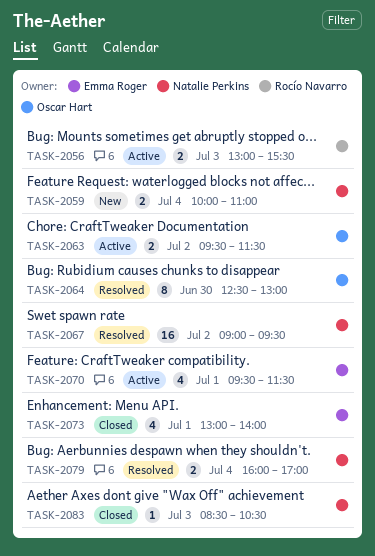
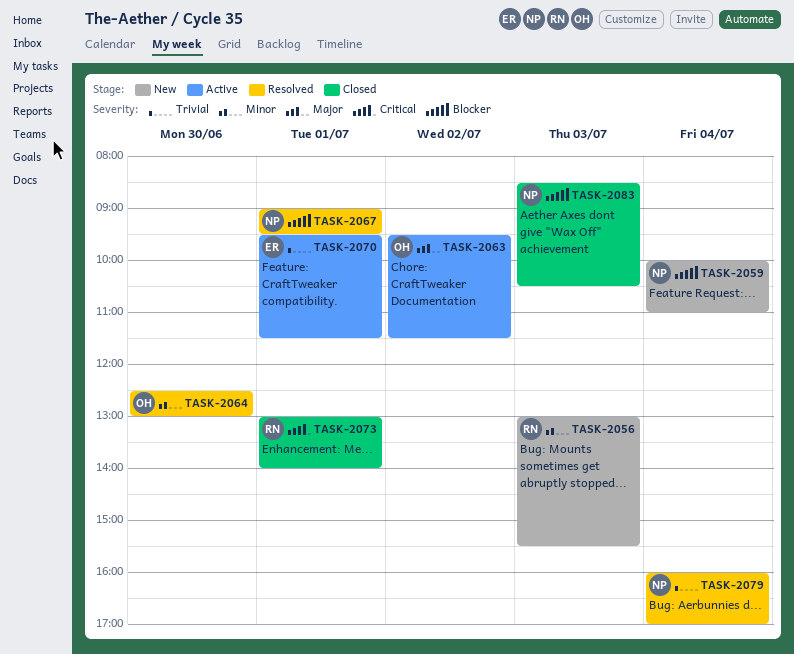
TASK-2056, status: Active -> New
TASK-2067, day: Jul 2 -> Jul 1
TASK-2073, owner: Emma Roger -> Rocío Navarro

